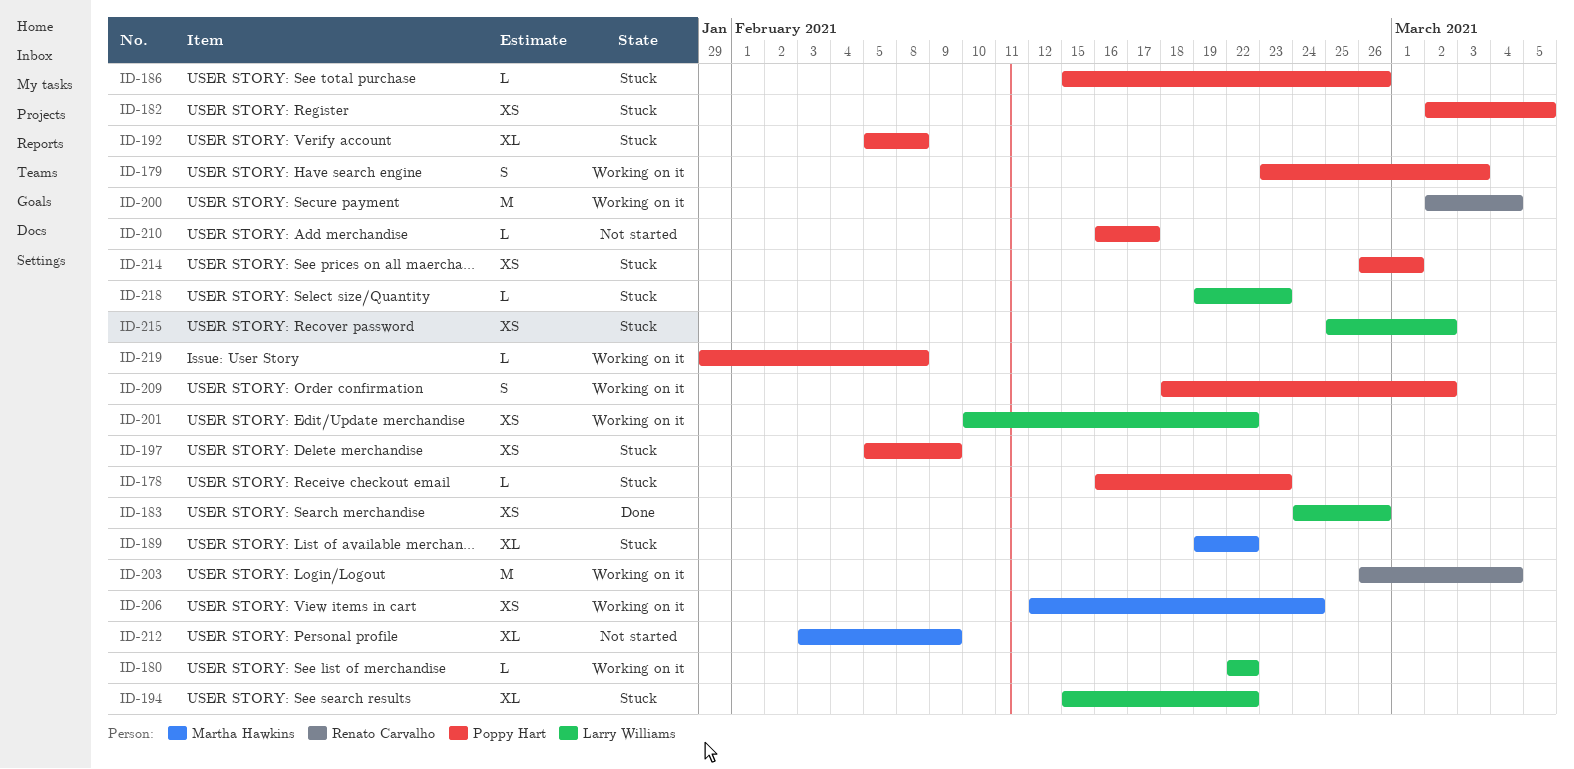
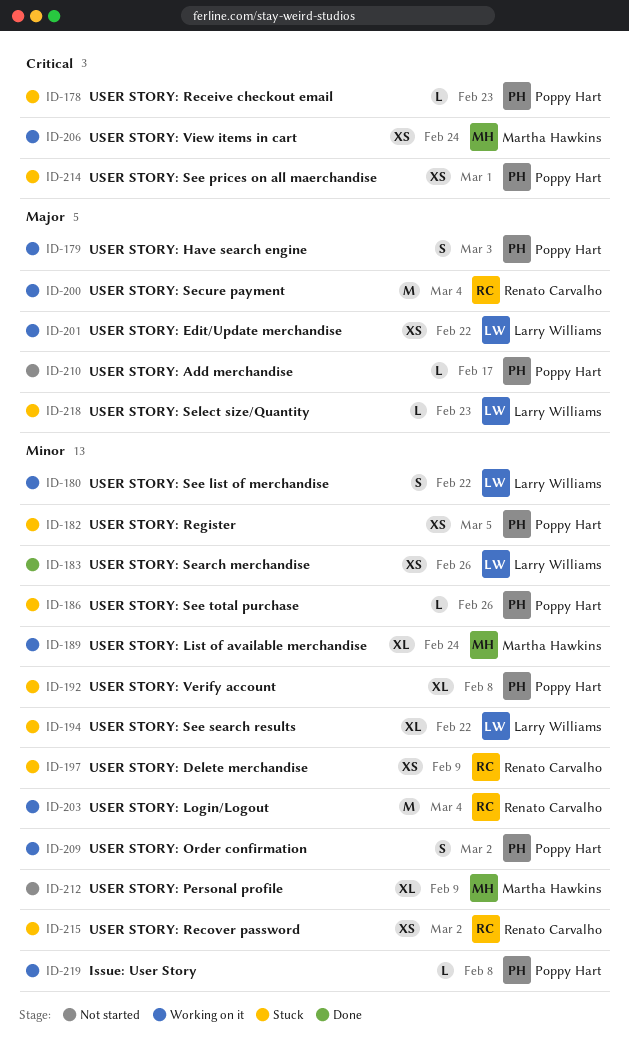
ID-180, estimate: L -> S
ID-189, status: Stuck -> Working on it
ID-189, due: Feb 22 -> Feb 24
ID-197, owner: Poppy Hart -> Renato Carvalho
ID-215, owner: Larry Williams -> Renato Carvalho

